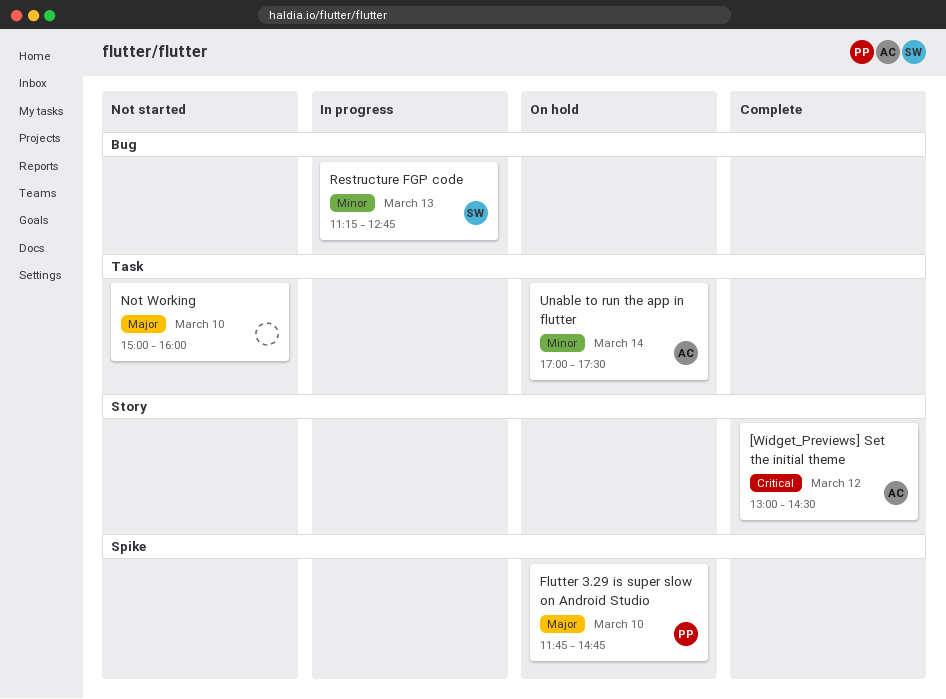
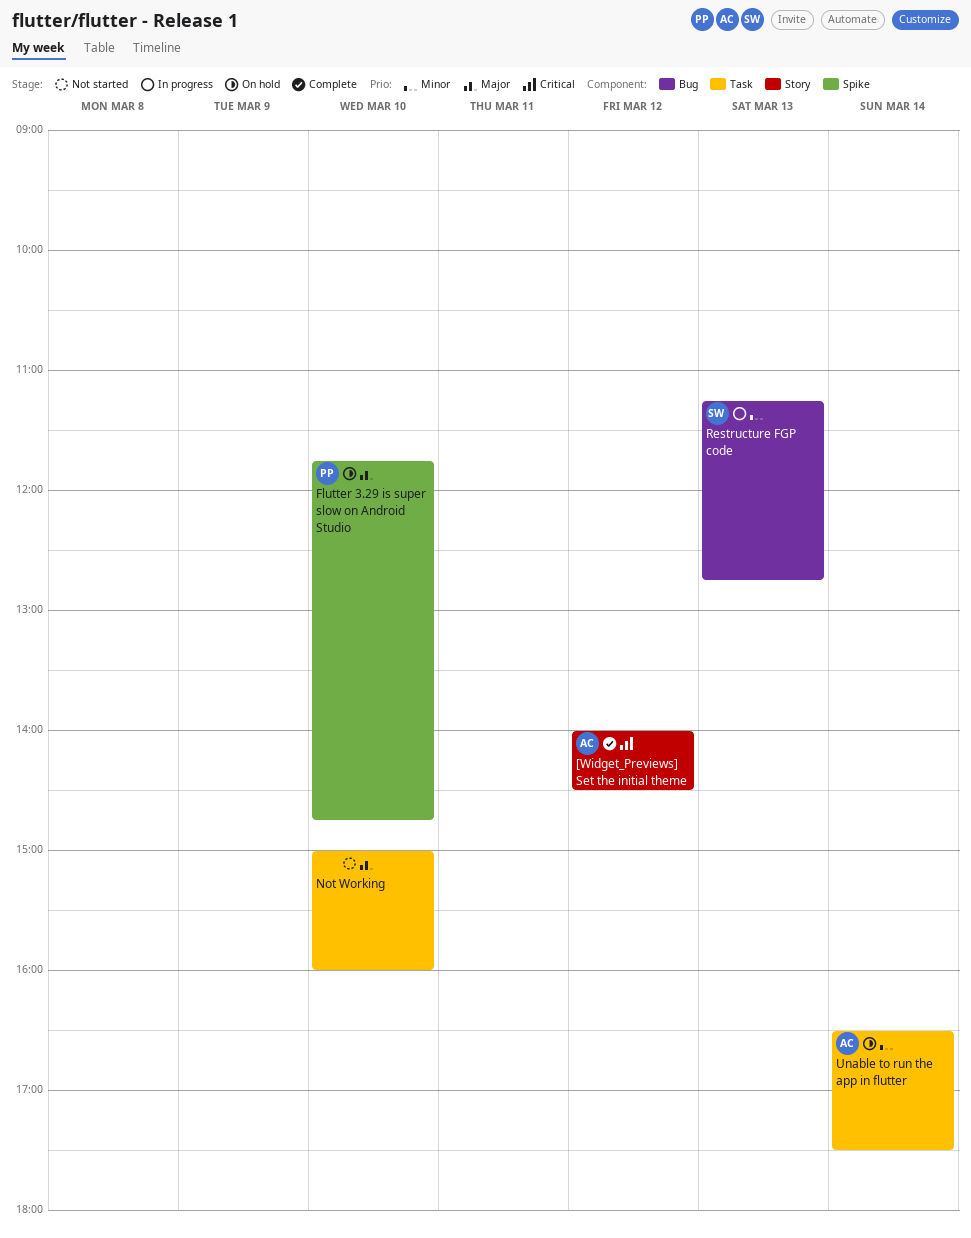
[Widget_Previews] Set the initial theme, begins: 13:00 -> 14:00
Unable to run the app in flutter, begins: 17:00 -> 16:30

